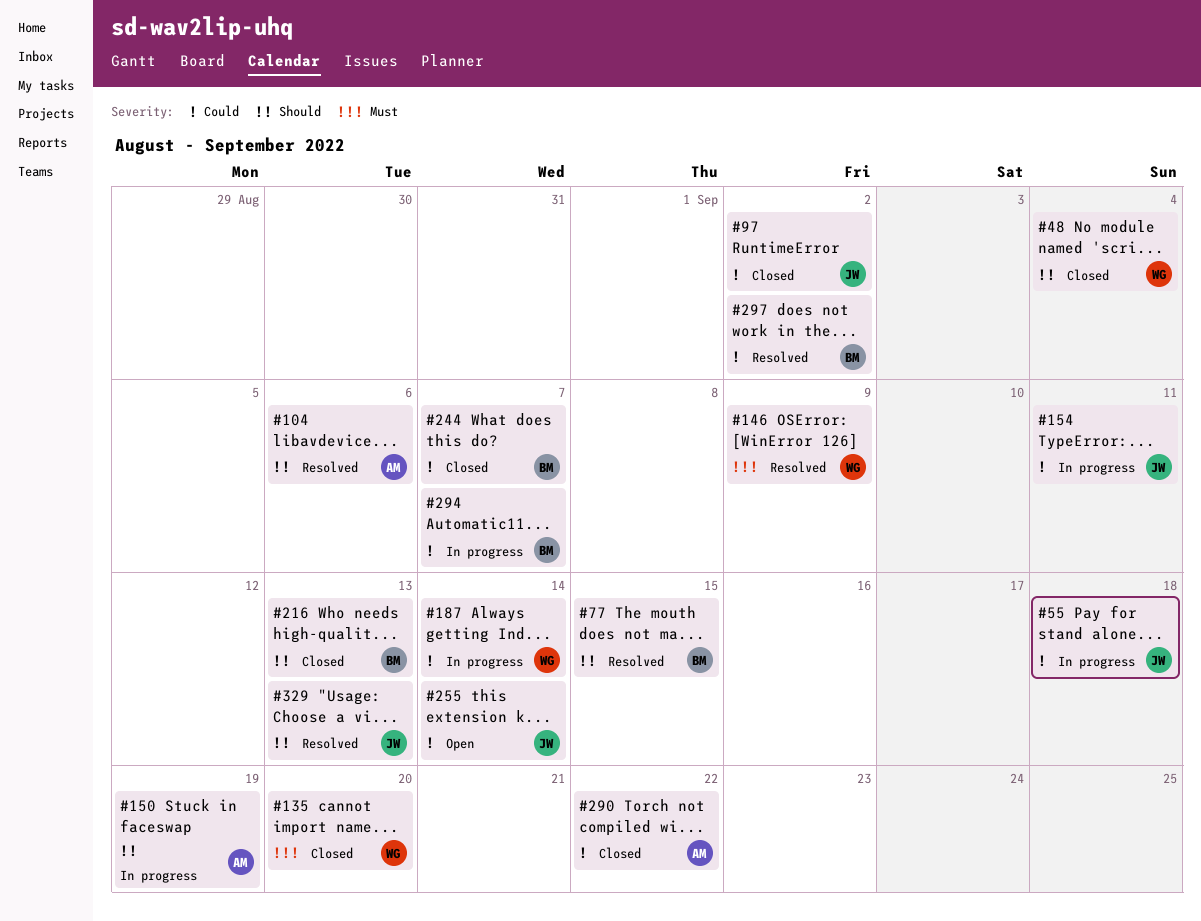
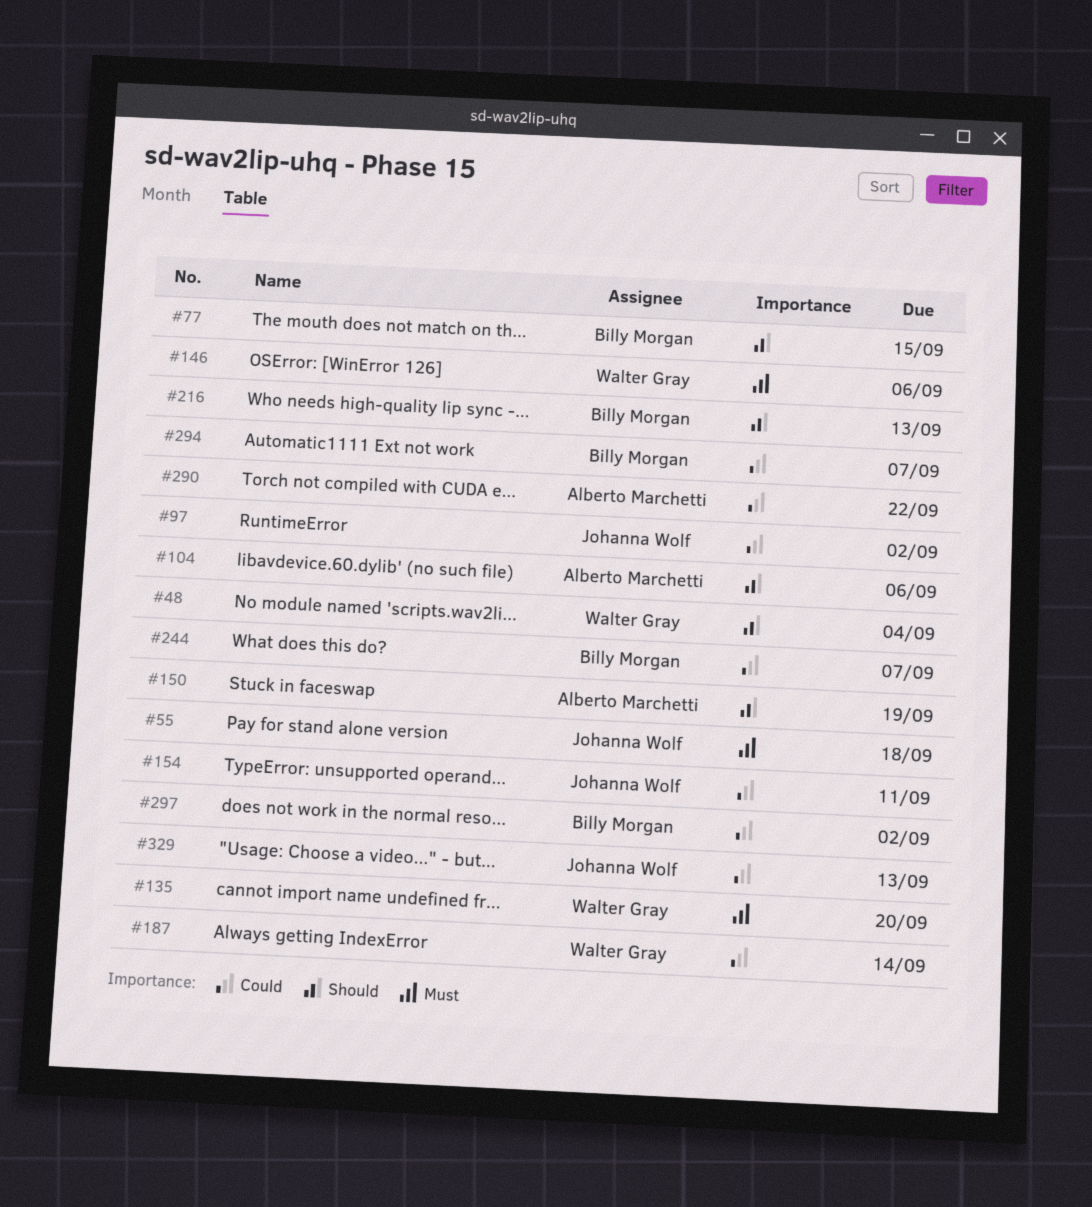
#55, priority: Could -> Must
#146, due: Sep 9 -> Sep 6
#255: present -> none
#329, priority: Should -> Could

